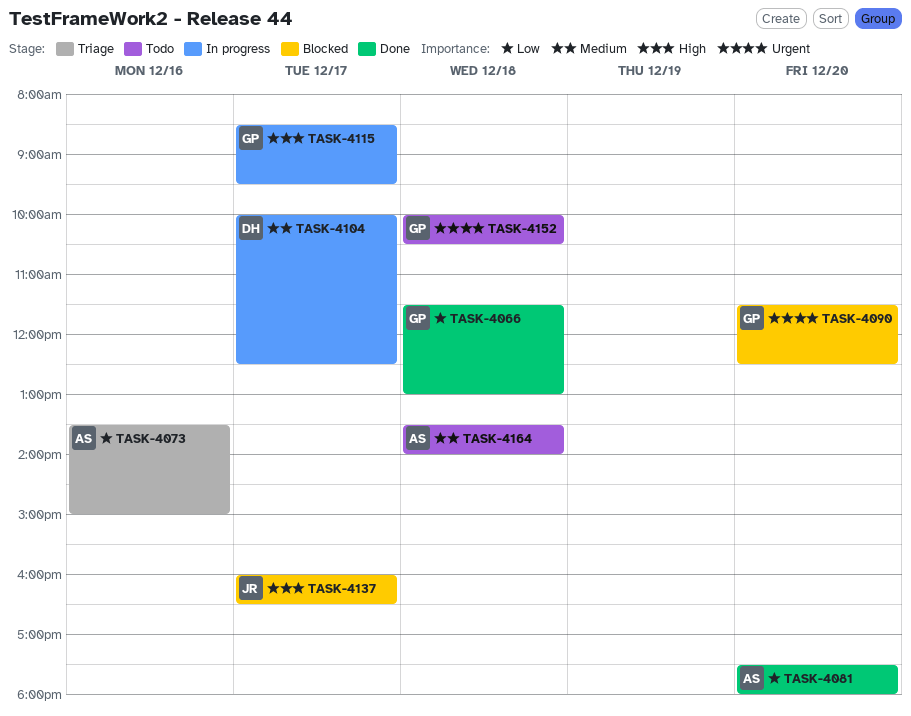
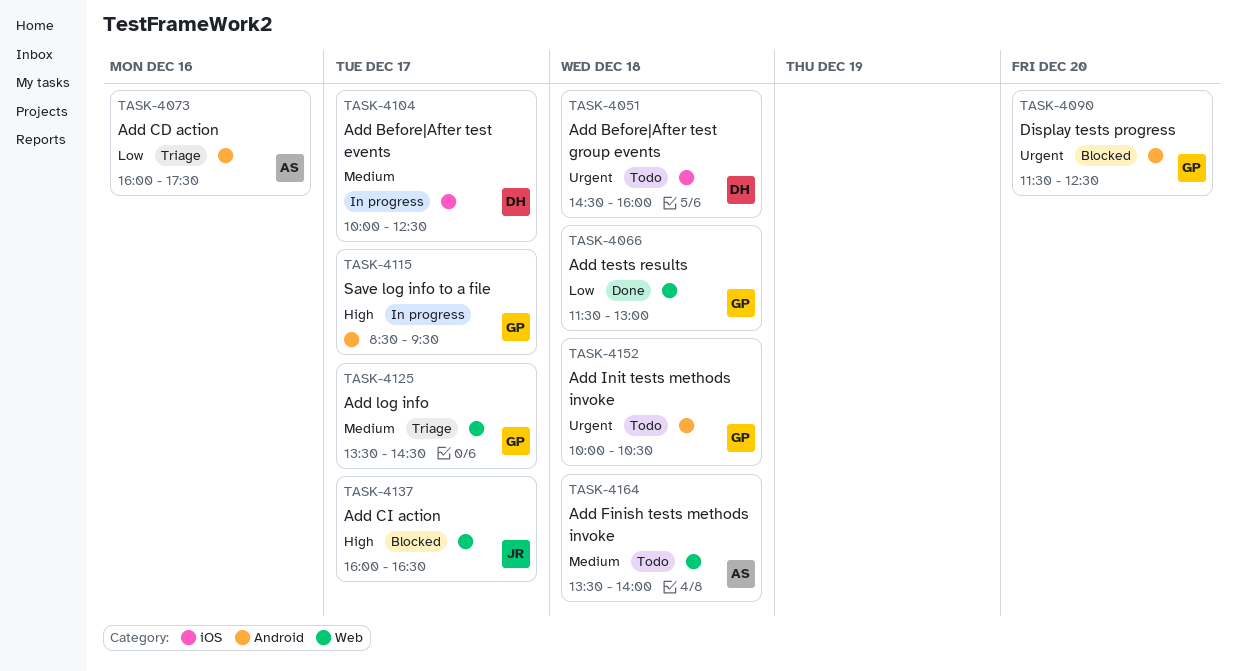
TASK-4051: none -> present
TASK-4073, begins: 13:30 -> 16:00
TASK-4073, ends: 15:00 -> 17:30
TASK-4081: present -> none
TASK-4125: none -> present

